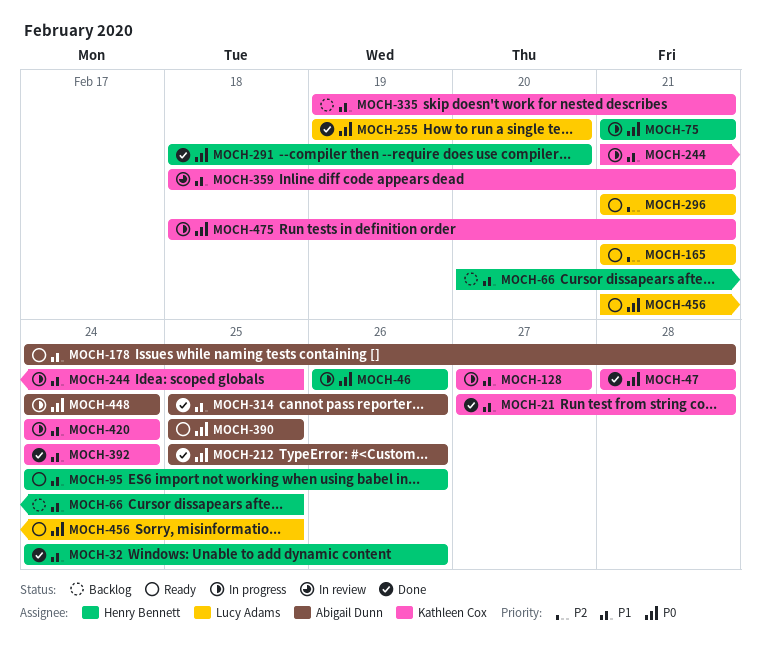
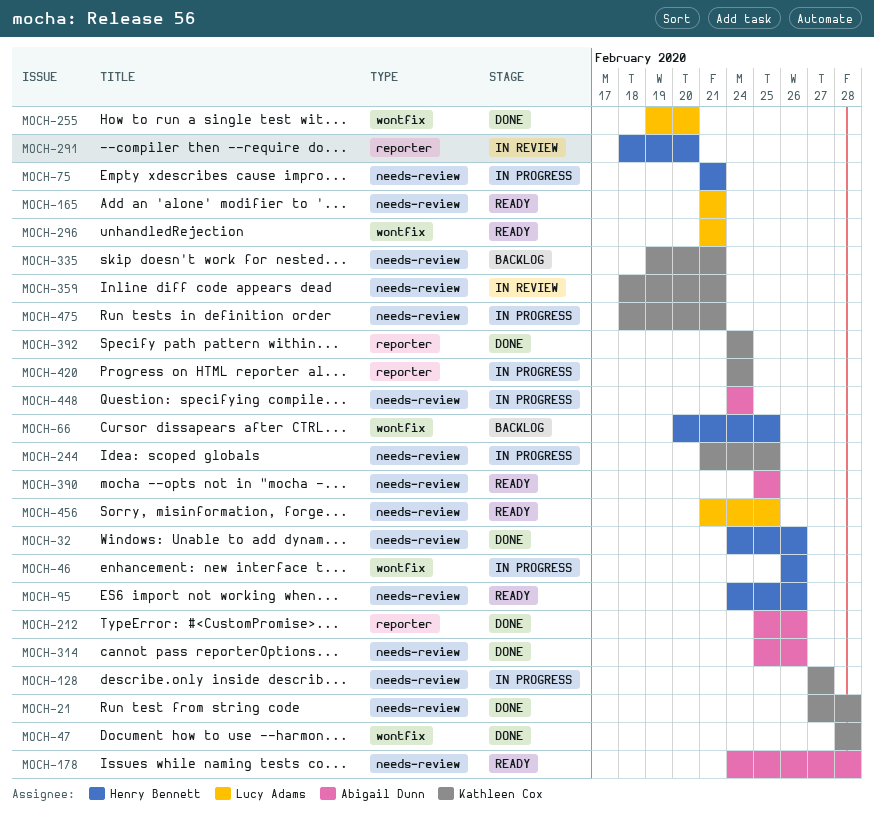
MOCH-291, status: Done -> In review

